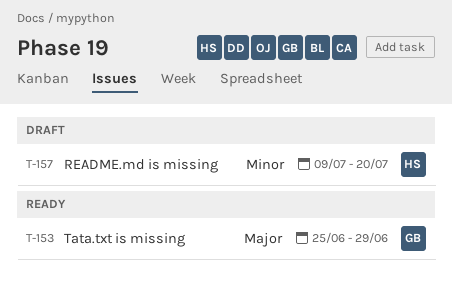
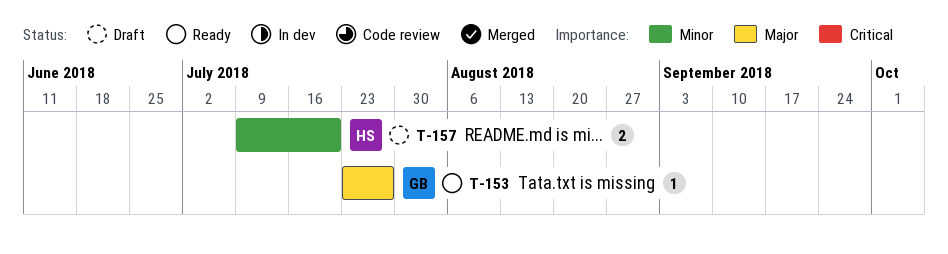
T-153, start: Jun 25 -> Jul 23
T-153, due: Jun 29 -> Jul 27

